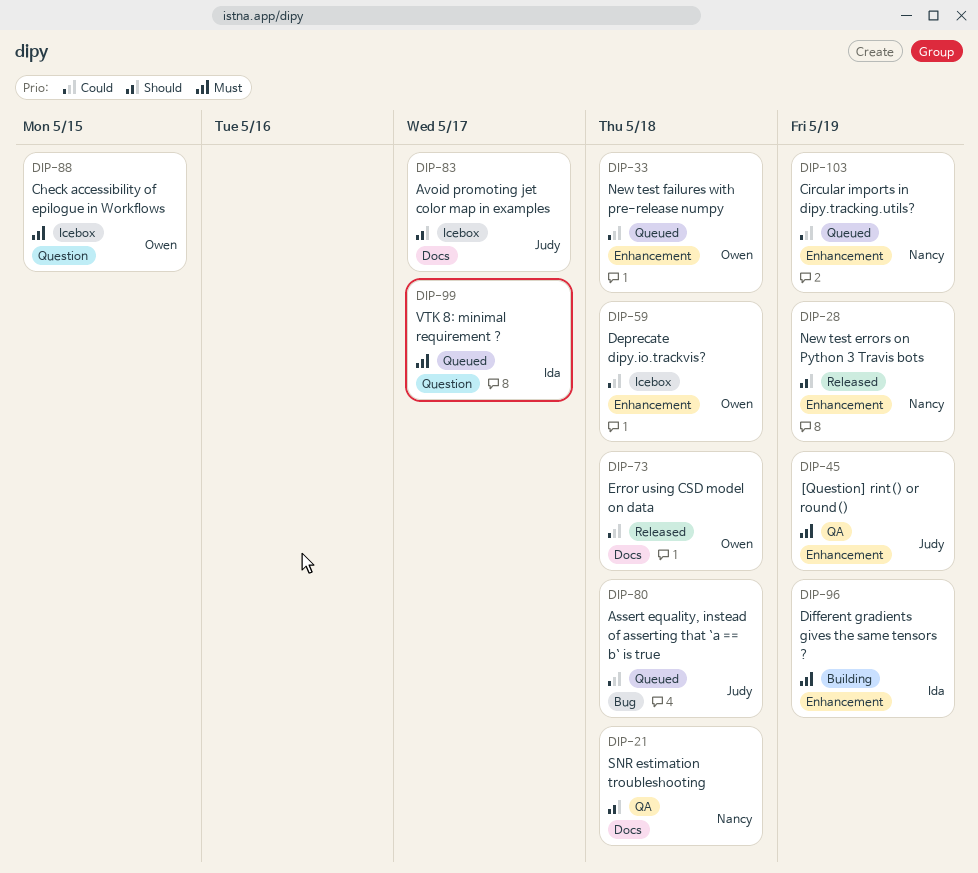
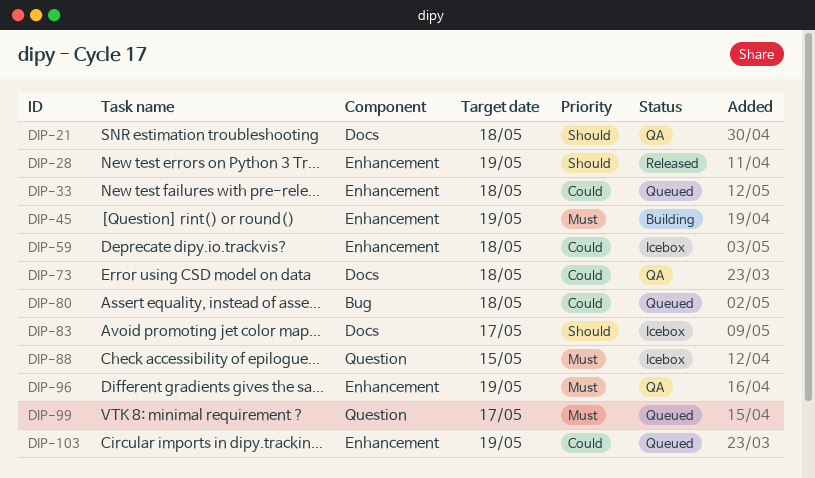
DIP-45, status: QA -> Building
DIP-73, status: Released -> QA
DIP-96, status: Building -> QA

